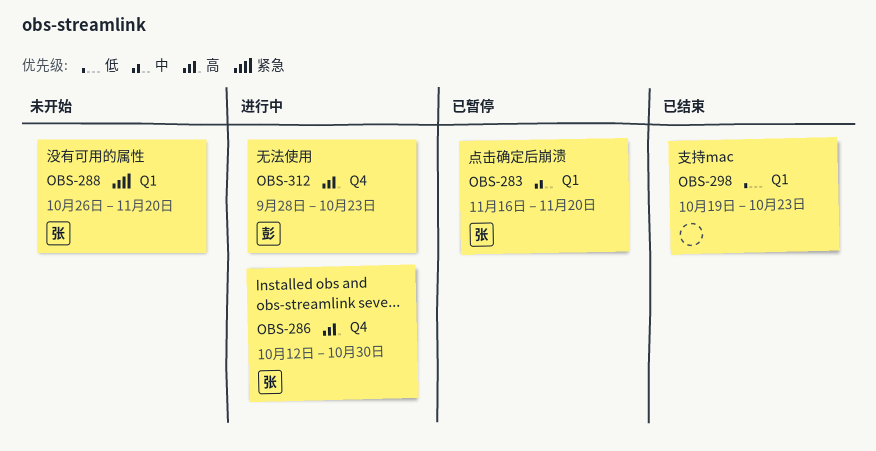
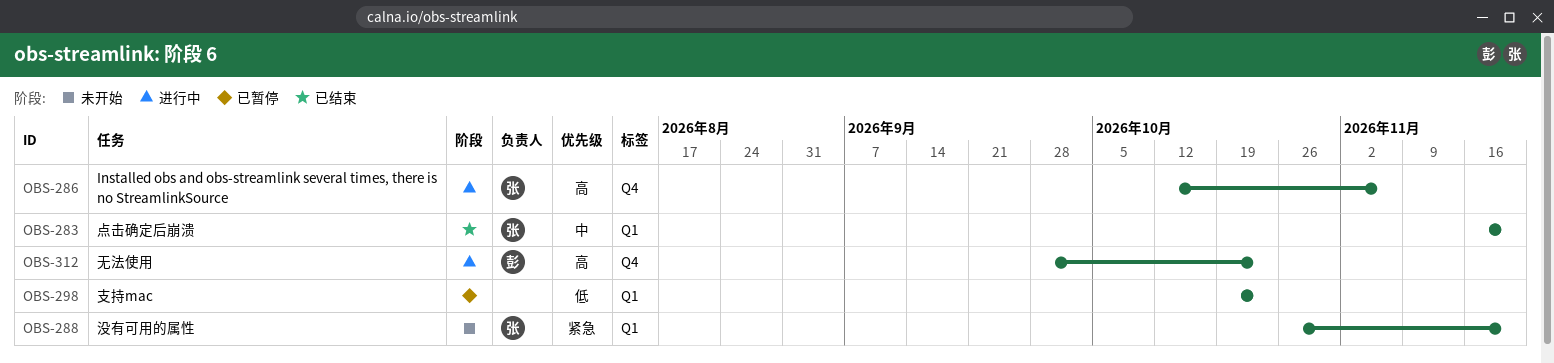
OBS-283, status: 已暂停 -> 已结束
OBS-286, due: Oct 30 -> Nov 6
OBS-298, status: 已结束 -> 已暂停

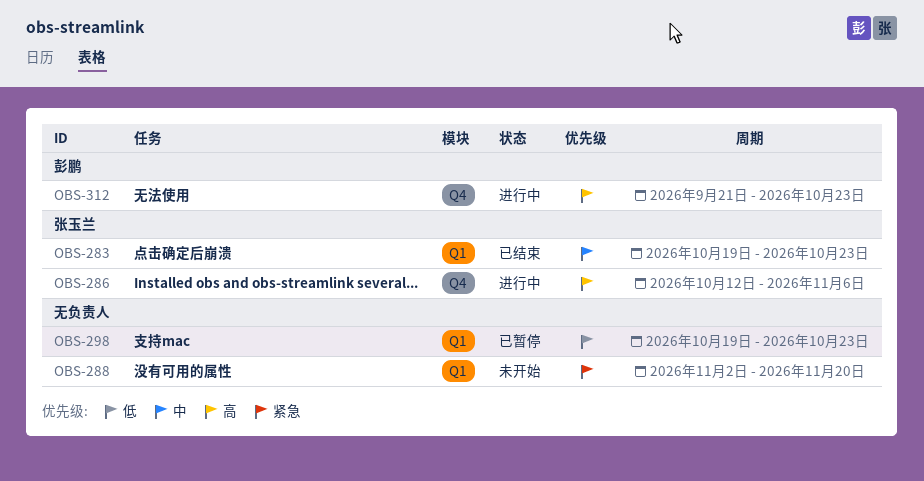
OBS-283, start: Nov 16 -> Oct 19
OBS-283, due: Nov 20 -> Oct 23
OBS-288, owner: 张玉兰 -> none
OBS-288, start: Oct 26 -> Nov 2
OBS-312, start: Sep 28 -> Sep 21

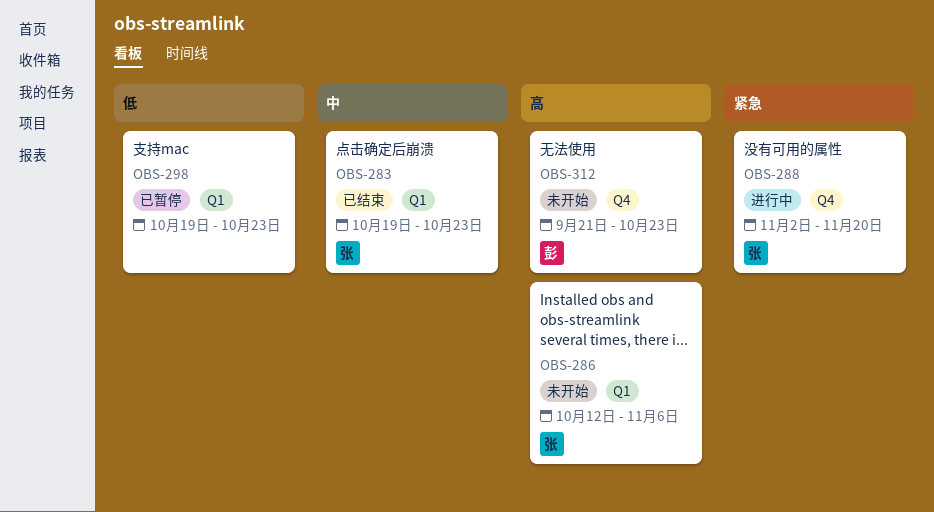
OBS-286, status: 进行中 -> 未开始
OBS-286, label: Q4 -> Q1
OBS-288, status: 未开始 -> 进行中
OBS-288, owner: none -> 张玉兰
OBS-288, label: Q1 -> Q4
OBS-312, status: 进行中 -> 未开始

